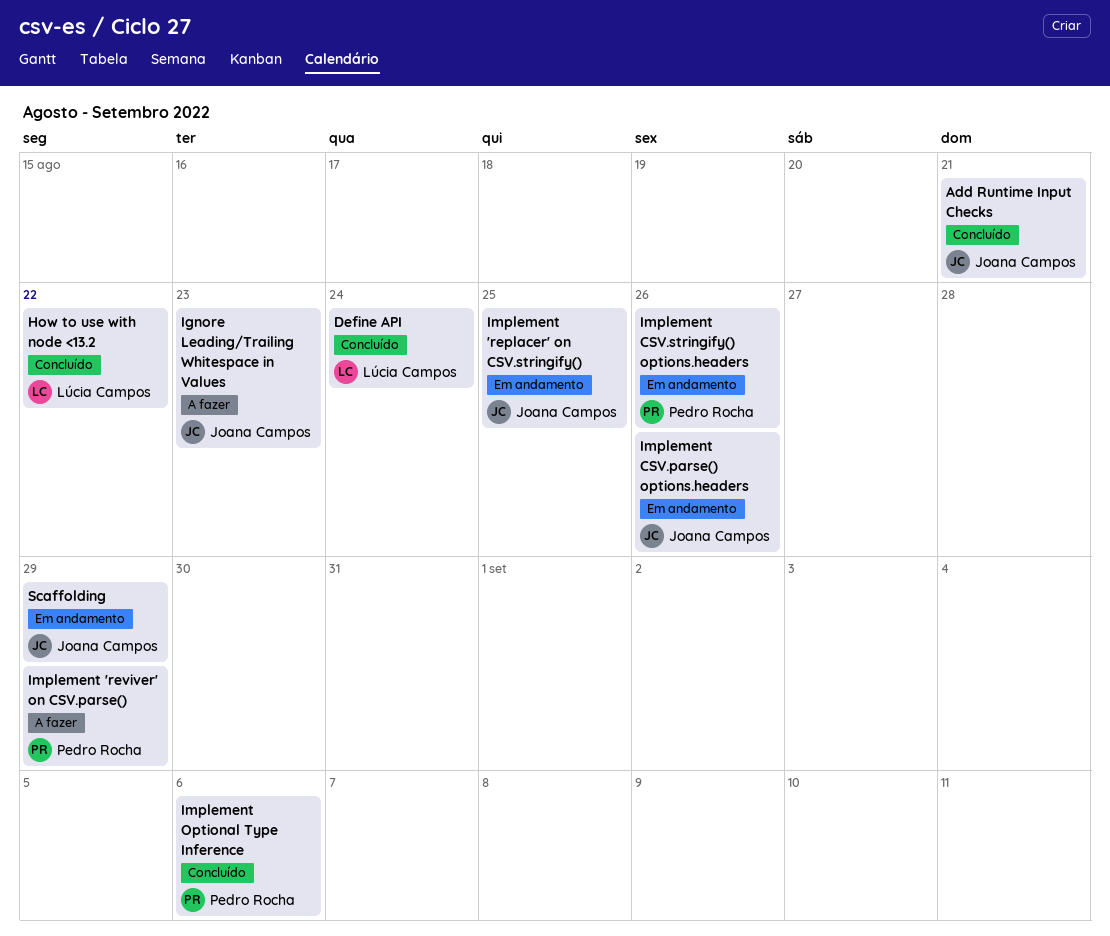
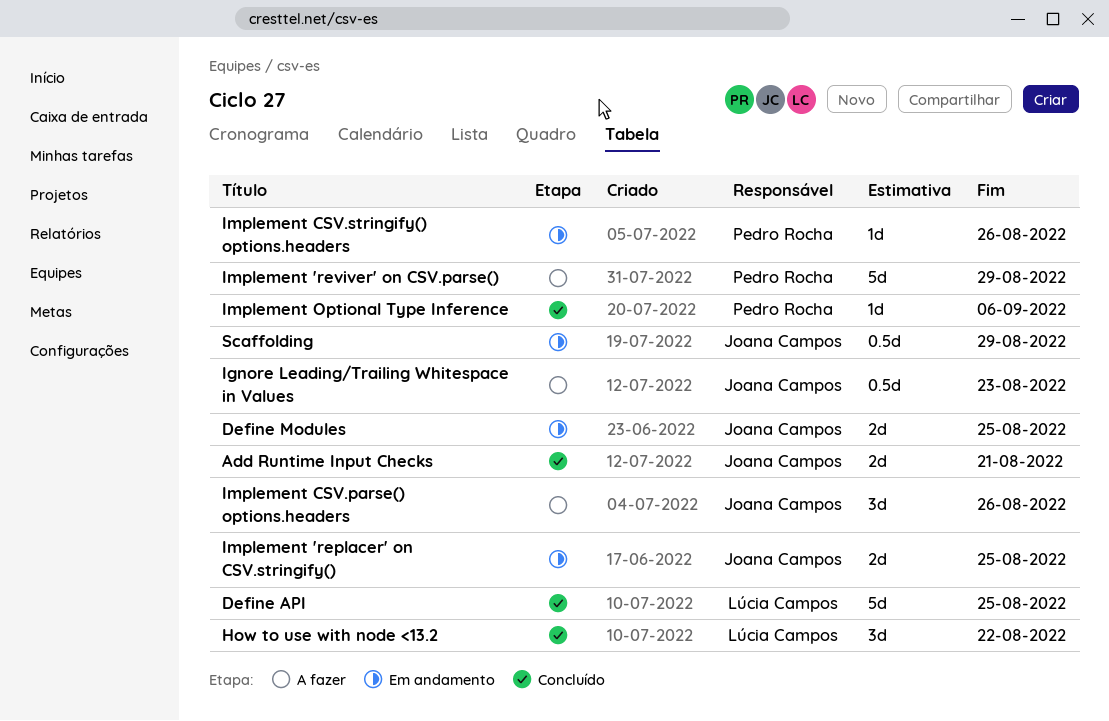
Define API, due: Aug 24 -> Aug 25
Define Modules: none -> present
Implement CSV.parse() options.headers, status: Em andamento -> A fazer

